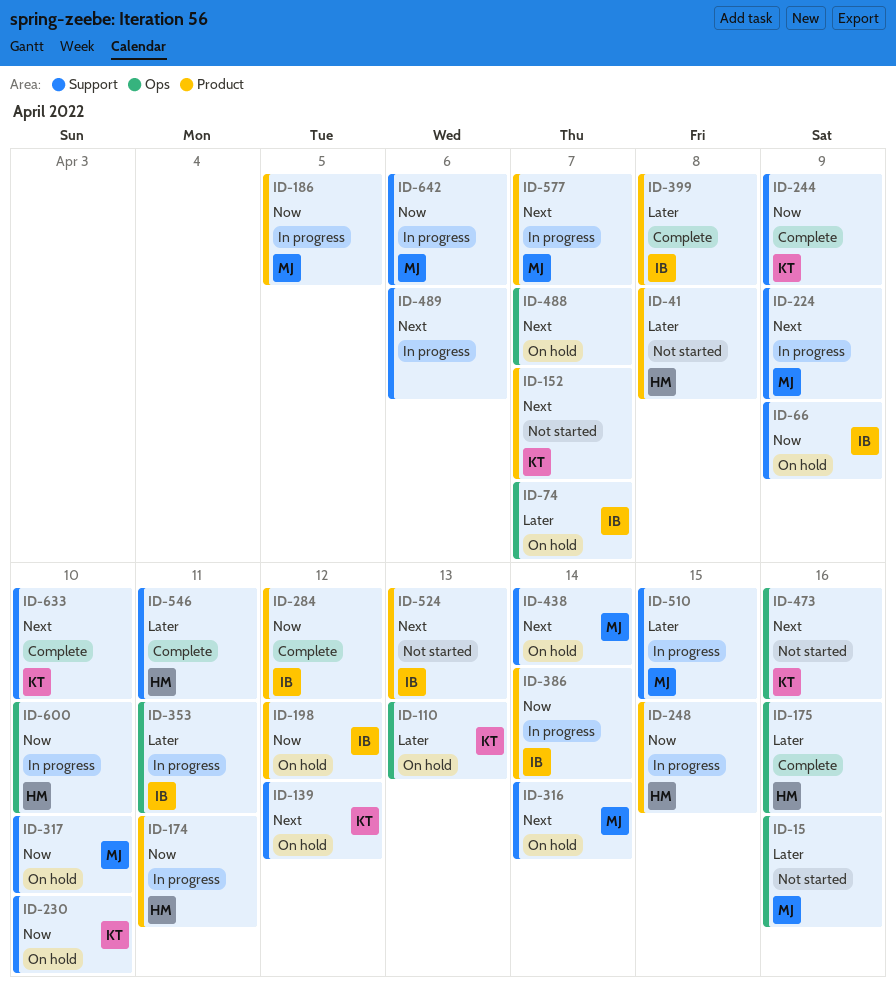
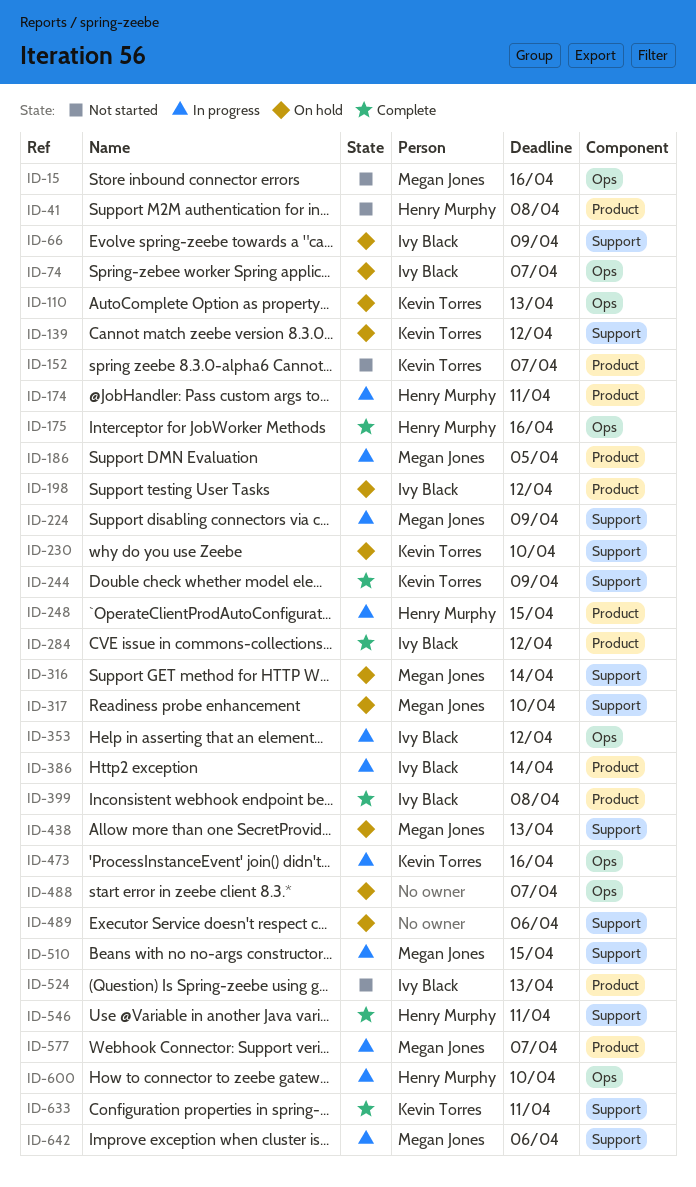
ID-353, due: Apr 11 -> Apr 12
ID-438, due: Apr 14 -> Apr 13
ID-473, status: Not started -> In progress
ID-489, status: In progress -> On hold
ID-633, due: Apr 10 -> Apr 11

